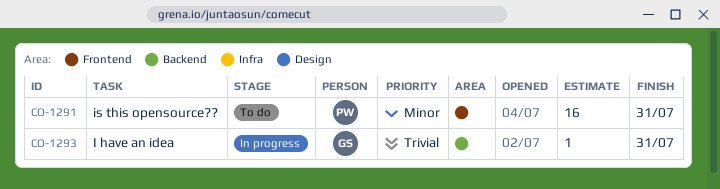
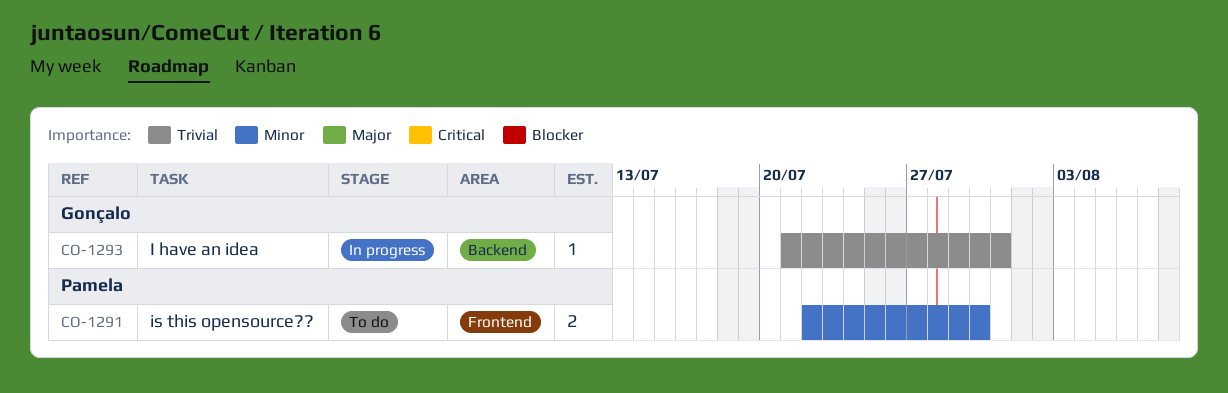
CO-1291, estimate: 16 -> 2
CO-1291, due: Jul 31 -> Jul 30

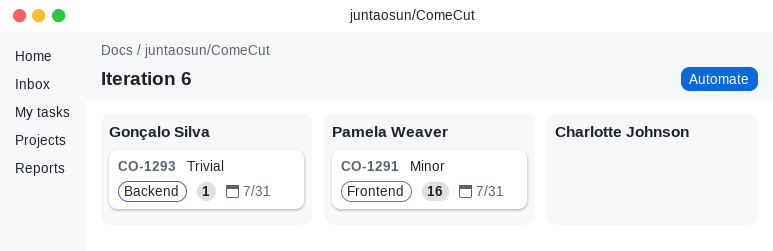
CO-1291, estimate: 2 -> 16
CO-1291, due: Jul 30 -> Jul 31

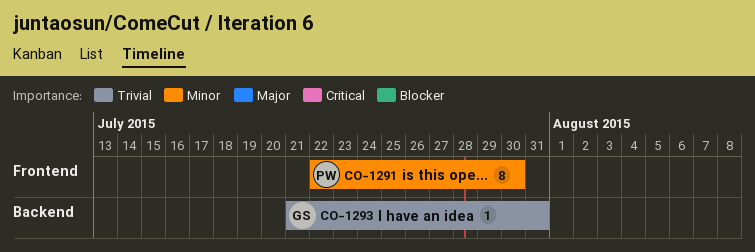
CO-1291, estimate: 16 -> 8
CO-1291, due: Jul 31 -> Jul 30

